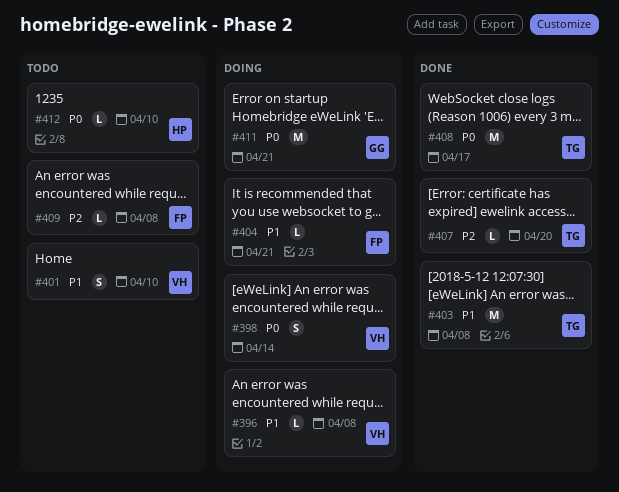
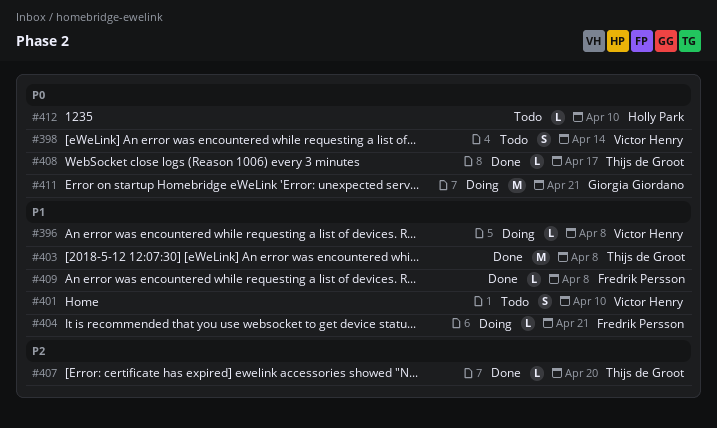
#398, status: Doing -> Todo
#408, estimate: M -> L
#409, status: Todo -> Done
#409, priority: P2 -> P1

